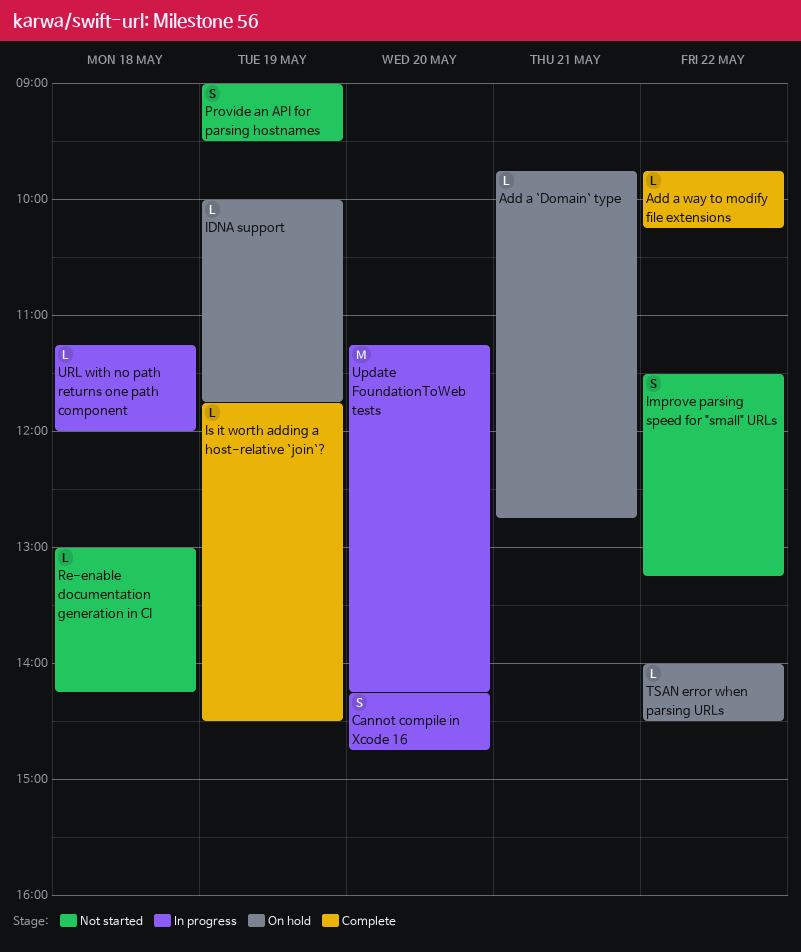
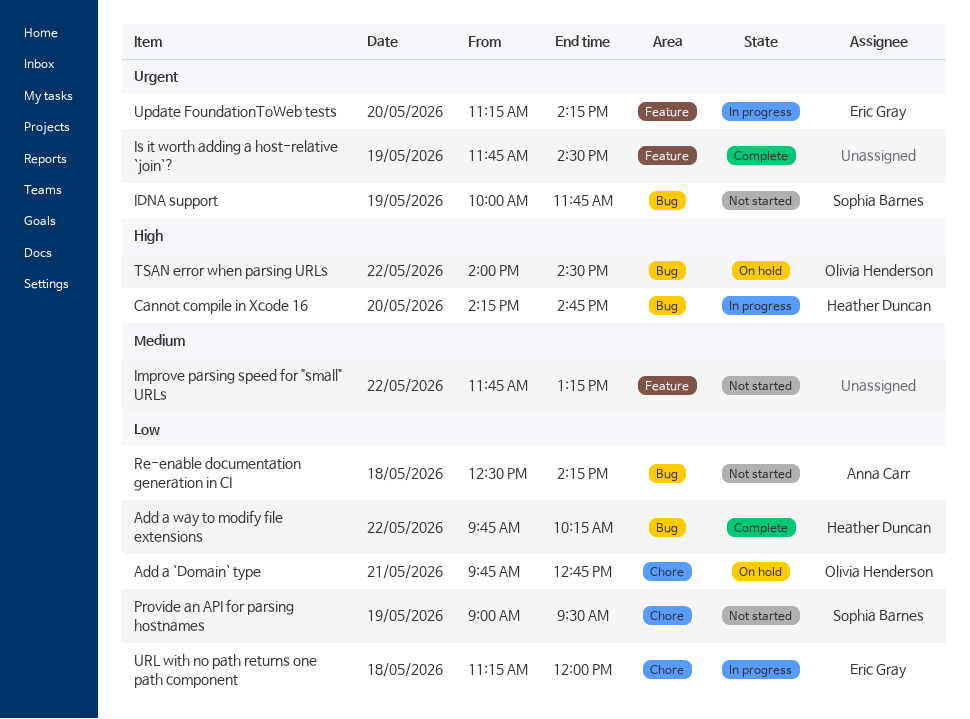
IDNA support, status: On hold -> Not started
Improve parsing speed for "small" URLs, begins: 11:30 -> 11:45
Re-enable documentation generation in CI, begins: 13:00 -> 12:30

